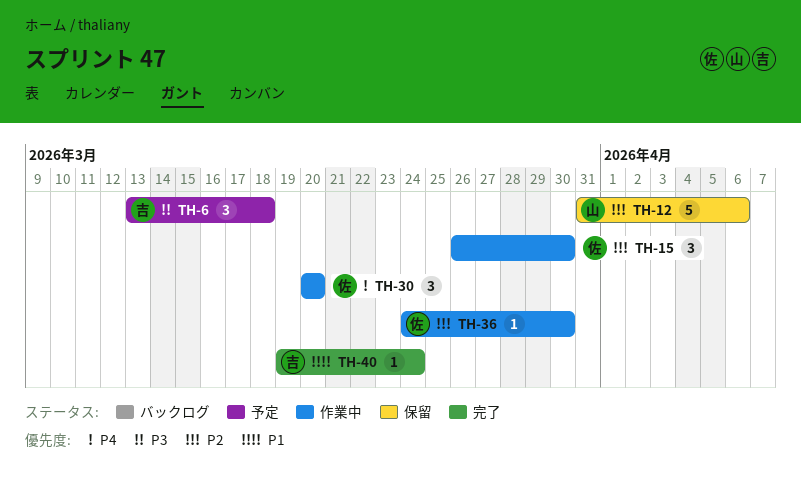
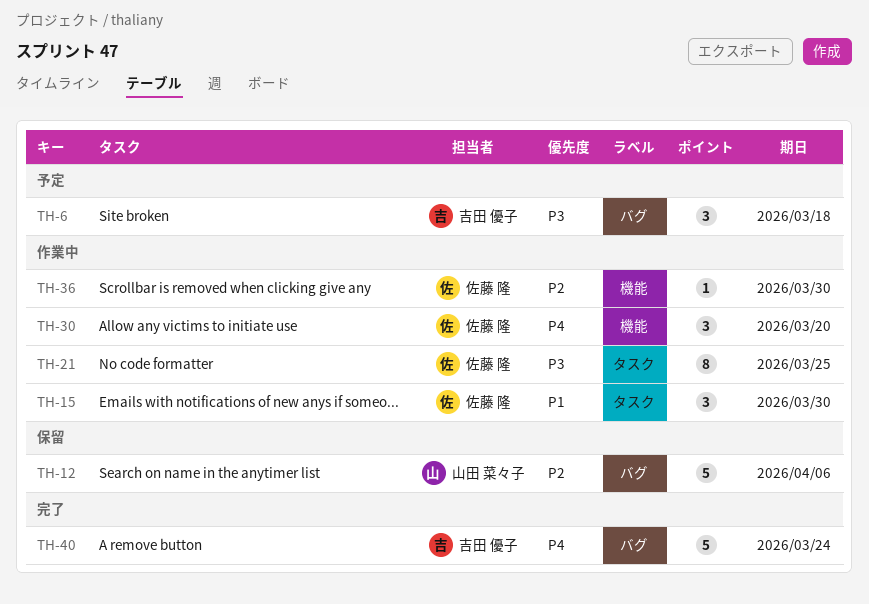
TH-15, priority: P2 -> P1
TH-21: none -> present
TH-40, priority: P1 -> P4
TH-40, estimate: 1 -> 5

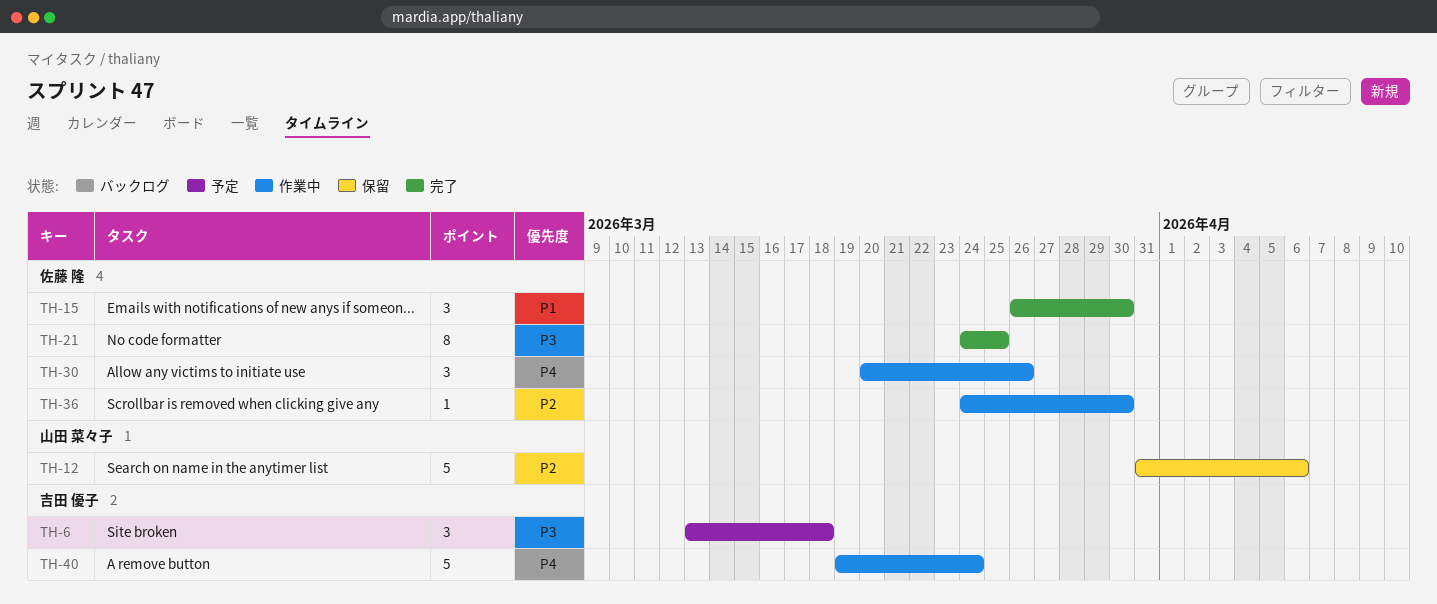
TH-15, status: 作業中 -> 完了
TH-21, status: 作業中 -> 完了
TH-30, due: Mar 20 -> Mar 26
TH-40, status: 完了 -> 作業中

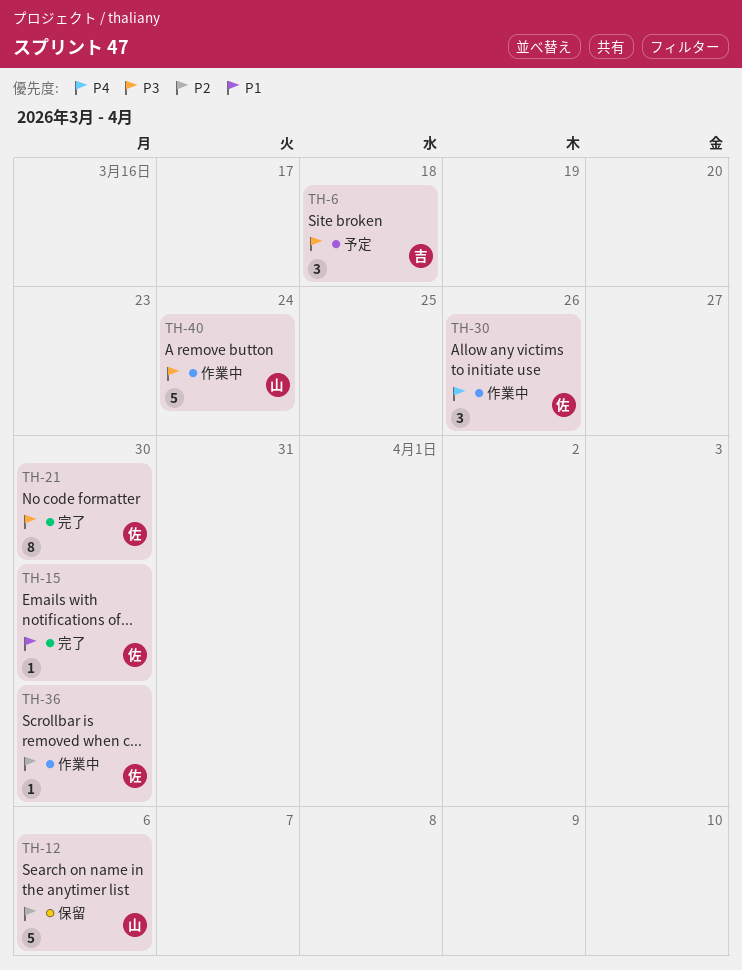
TH-15, estimate: 3 -> 1
TH-21, due: Mar 25 -> Mar 30
TH-40, owner: 吉田 優子 -> 山田 菜々子
TH-40, priority: P4 -> P3

